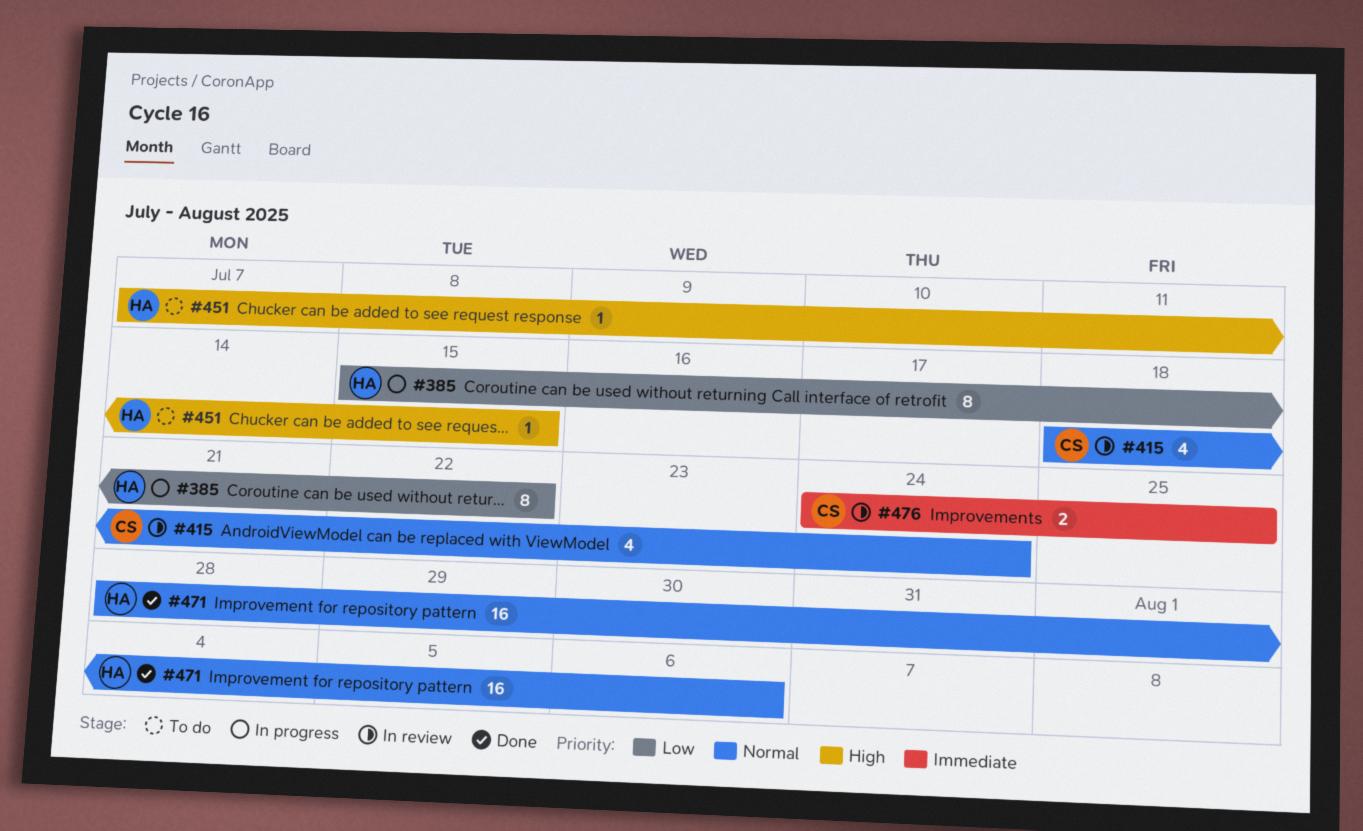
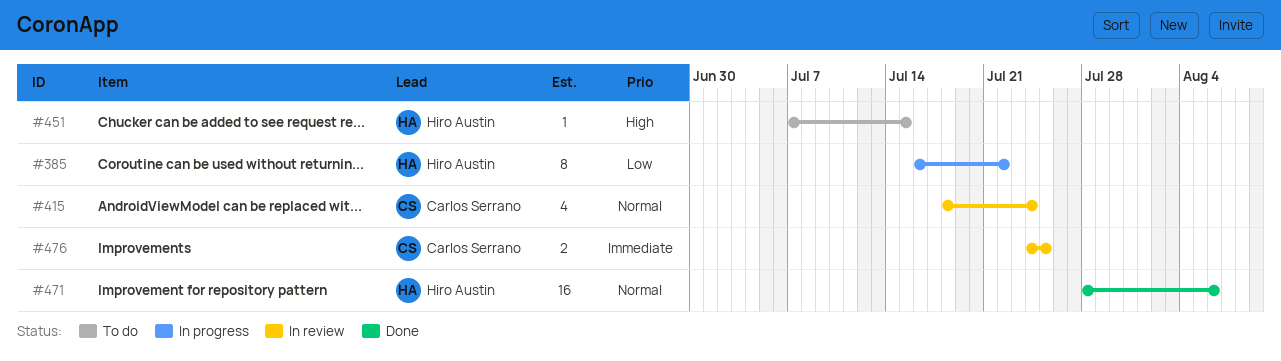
#385, start: Jul 15 -> Jul 16

